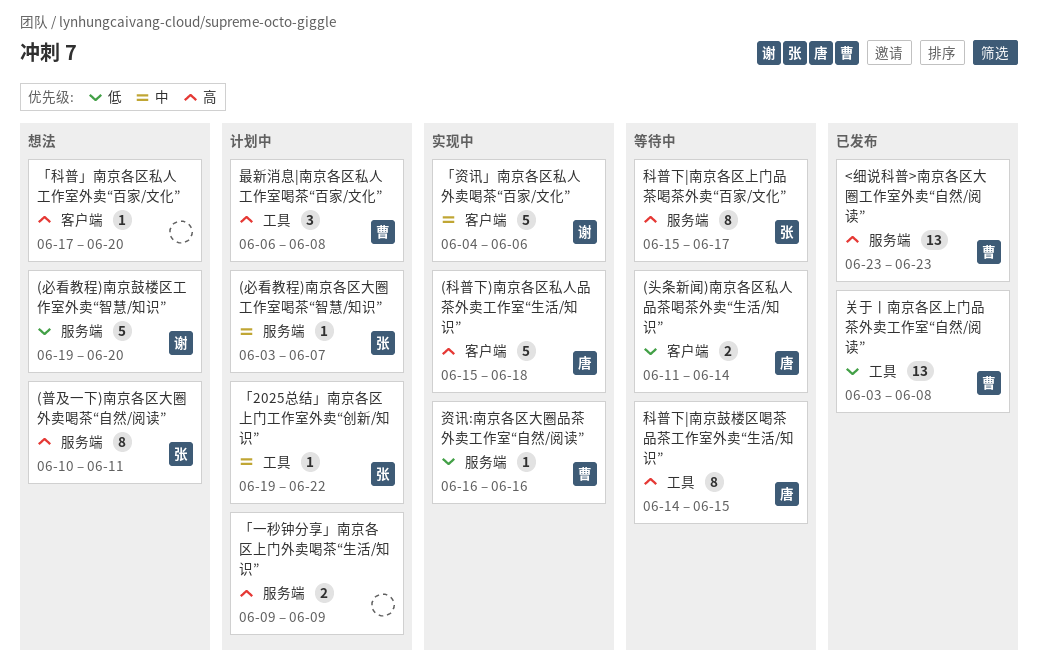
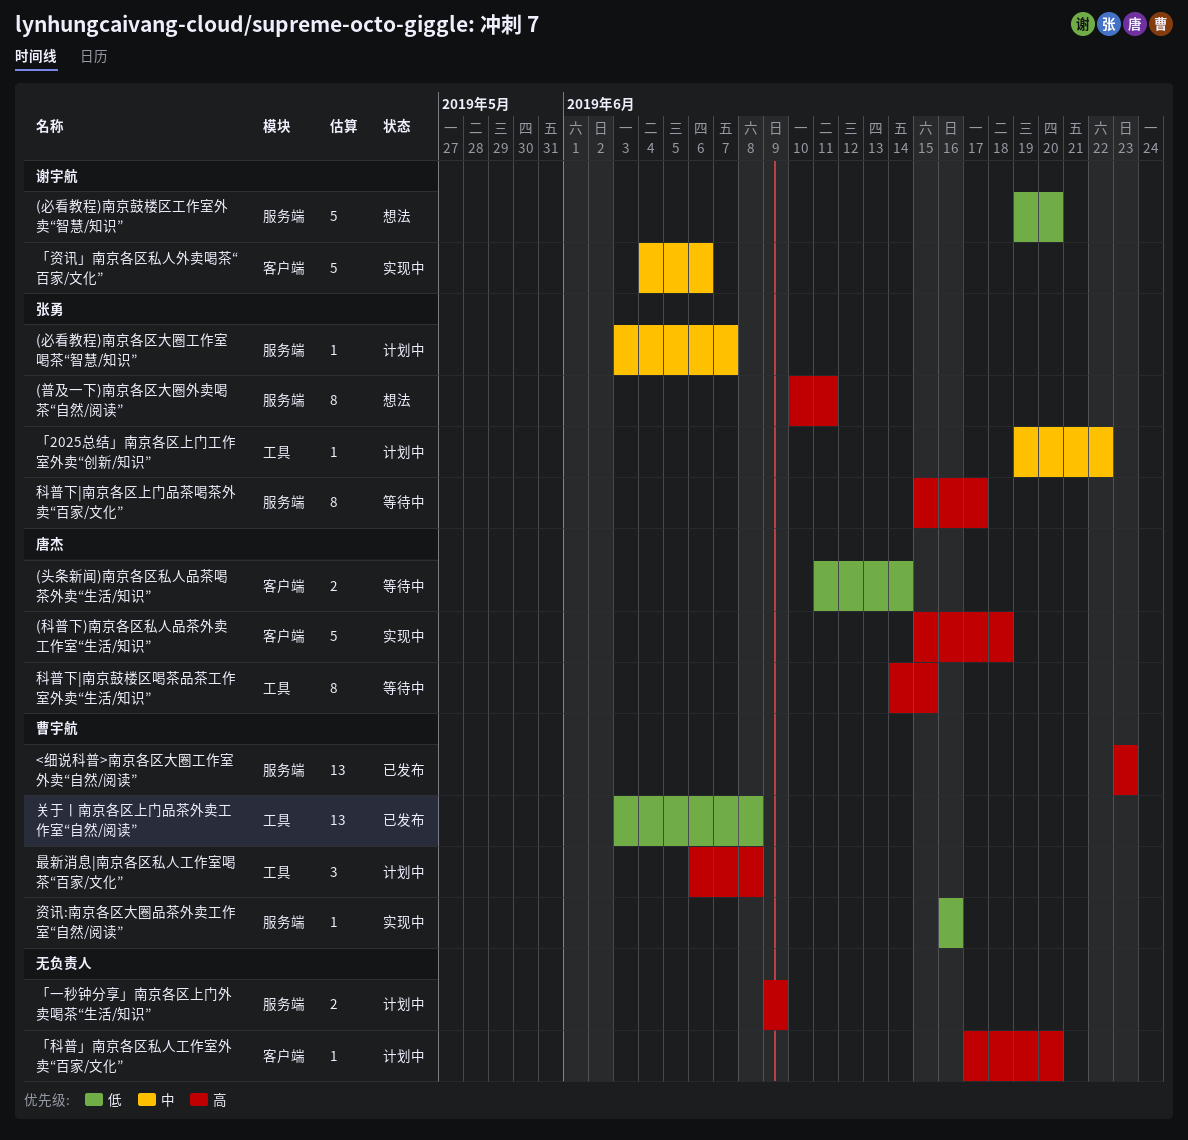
「科普」南京各区私人工作室外卖“百家/文化”, status: 想法 -> 计划中

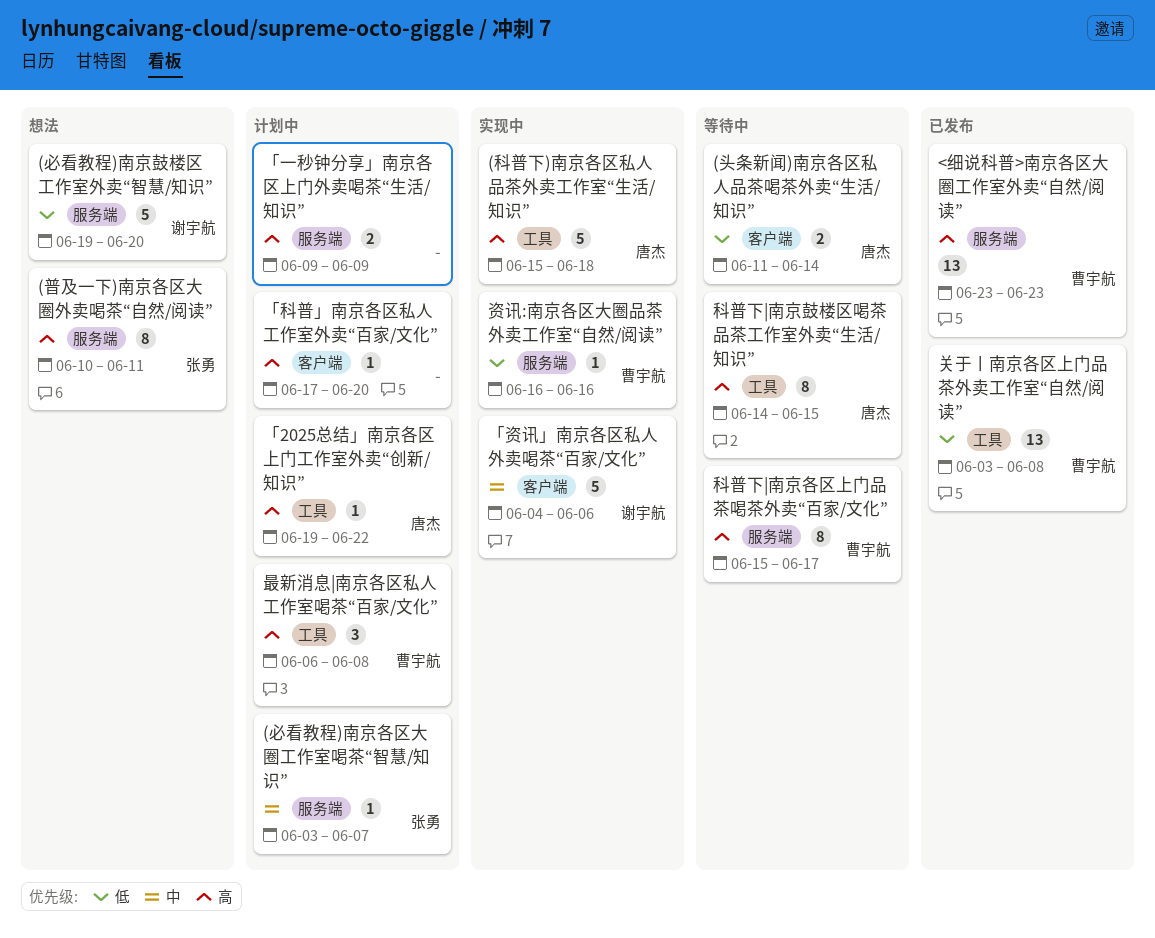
(科普下)南京各区私人品茶外卖工作室“生活/知识”, label: 客户端 -> 工具
「2025总结」南京各区上门工作室外卖“创新/知识”, owner: 张勇 -> 唐杰
「2025总结」南京各区上门工作室外卖“创新/知识”, priority: 中 -> 高
科普下|南京各区上门品茶喝茶外卖“百家/文化”, owner: 张勇 -> 曹宇航

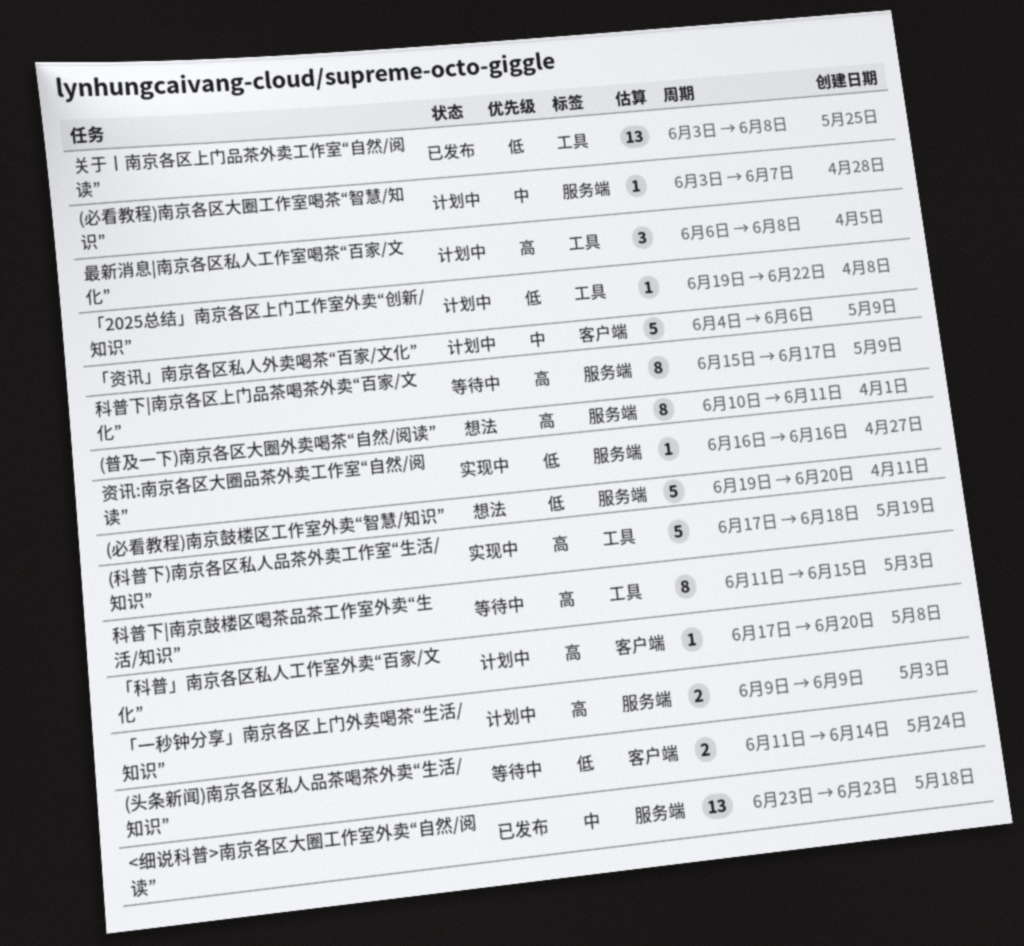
(科普下)南京各区私人品茶外卖工作室“生活/知识”, start: Jun 15 -> Jun 17
<细说科普>南京各区大圈工作室外卖“自然/阅读”, priority: 高 -> 中
「2025总结」南京各区上门工作室外卖“创新/知识”, priority: 高 -> 低
「资讯」南京各区私人外卖喝茶“百家/文化”, status: 实现中 -> 计划中
科普下|南京鼓楼区喝茶品茶工作室外卖“生活/知识”, start: Jun 14 -> Jun 11

